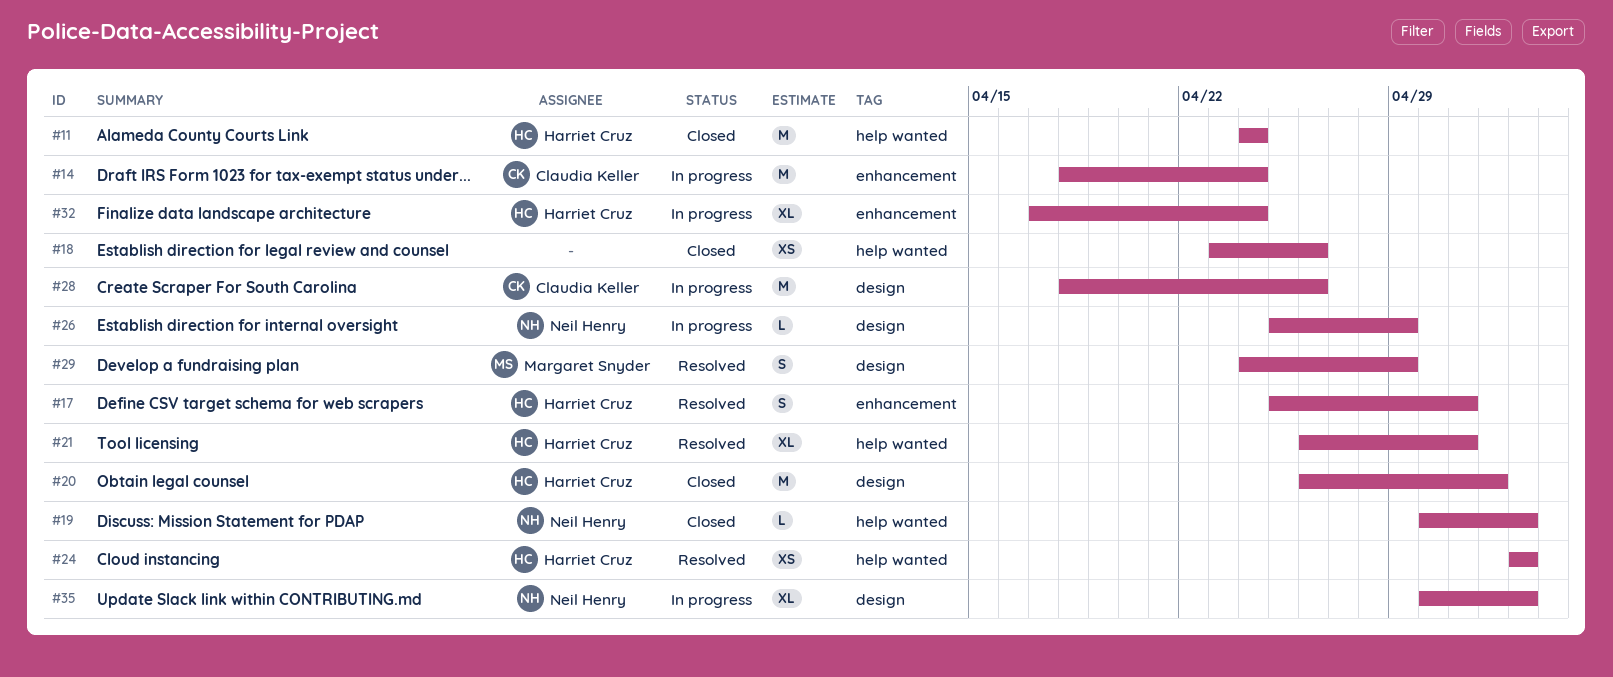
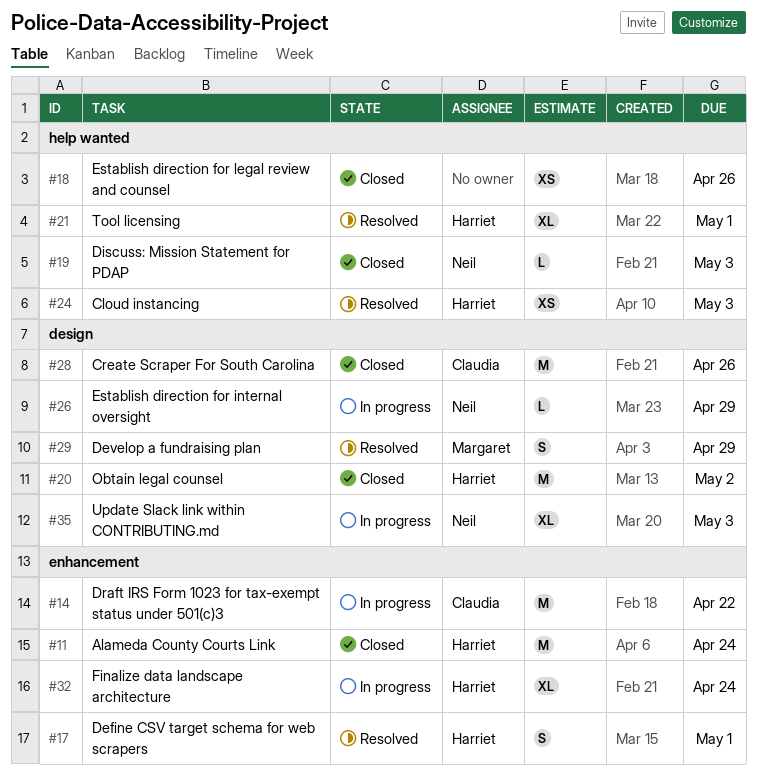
#11, label: help wanted -> enhancement
#14, due: Apr 24 -> Apr 22
#28, status: In progress -> Closed

